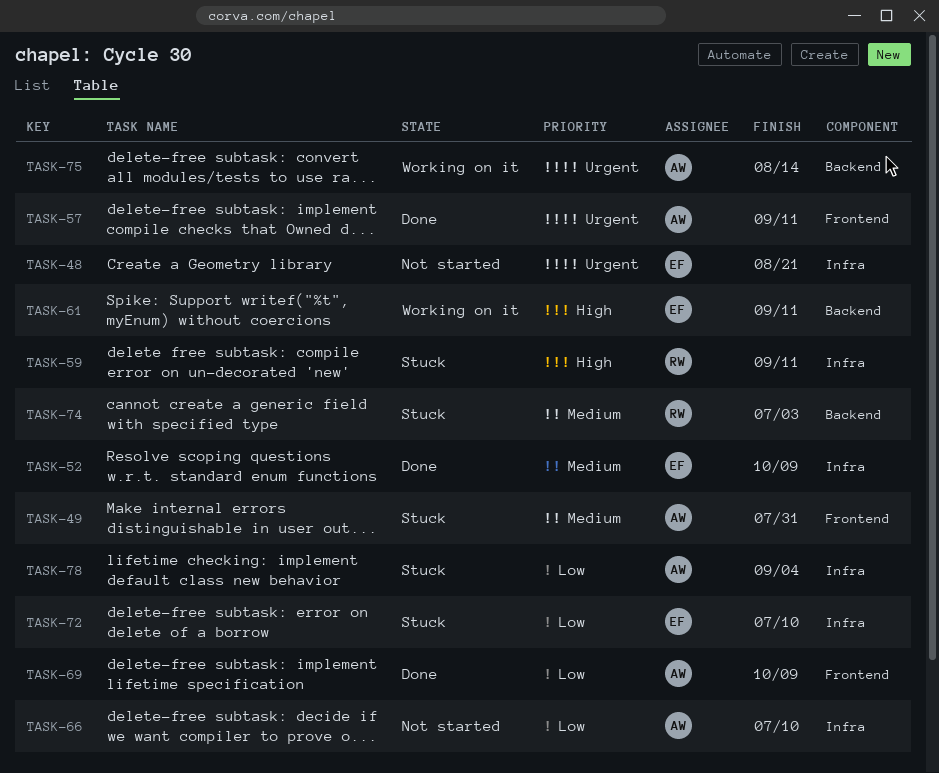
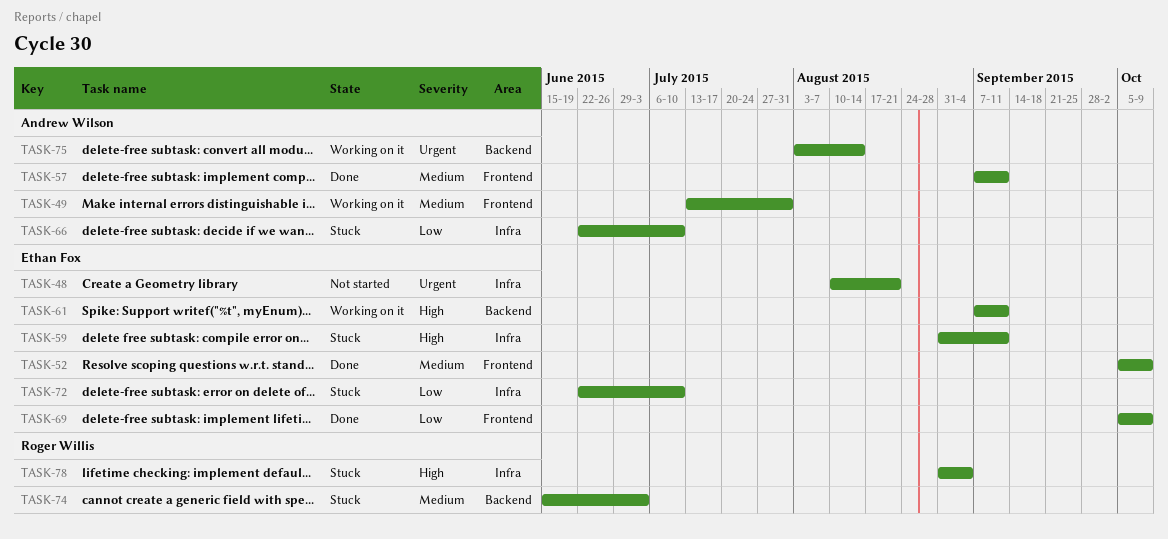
TASK-49, status: Stuck -> Working on it
TASK-52, label: Infra -> Frontend
TASK-57, priority: Urgent -> Medium
TASK-59, owner: Roger Willis -> Ethan Fox
TASK-66, status: Not started -> Stuck
TASK-69, owner: Andrew Wilson -> Ethan Fox
TASK-78, owner: Andrew Wilson -> Roger Willis
TASK-78, priority: Low -> High

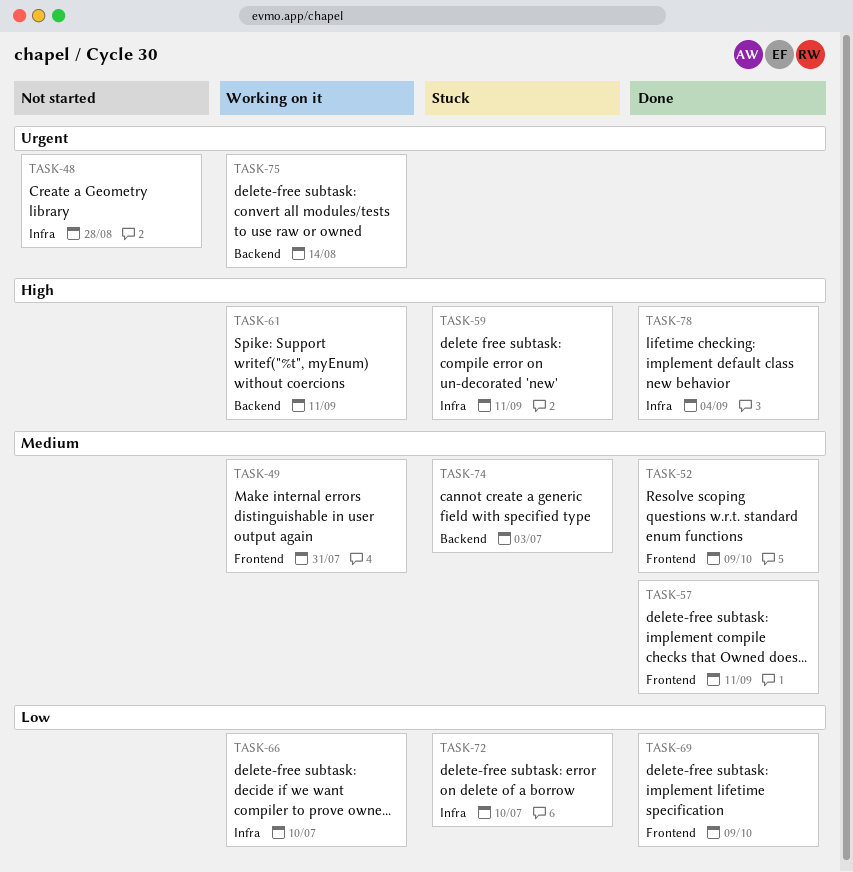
TASK-48, due: Aug 21 -> Aug 28
TASK-66, status: Stuck -> Working on it
TASK-78, status: Stuck -> Done

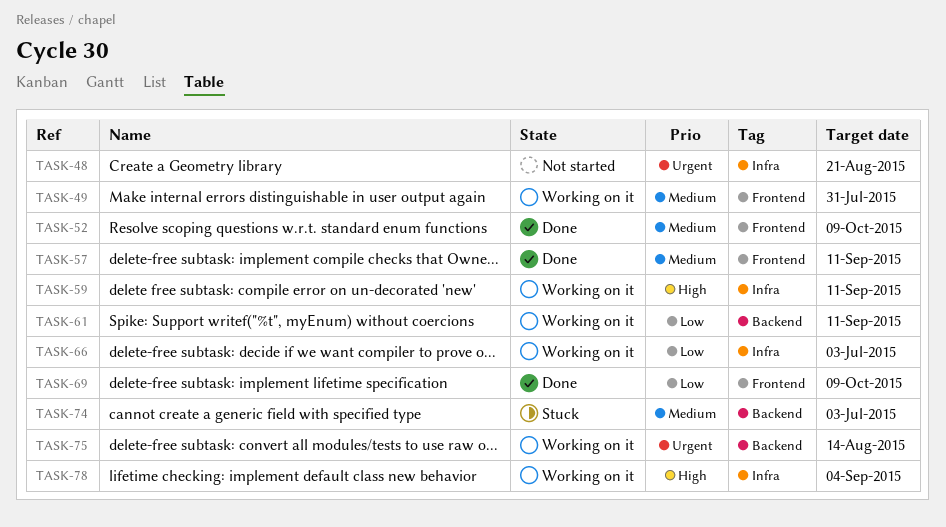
TASK-48, due: Aug 28 -> Aug 21
TASK-59, status: Stuck -> Working on it
TASK-61, priority: High -> Low
TASK-66, due: Jul 10 -> Jul 3
TASK-72: present -> none
TASK-78, status: Done -> Working on it

